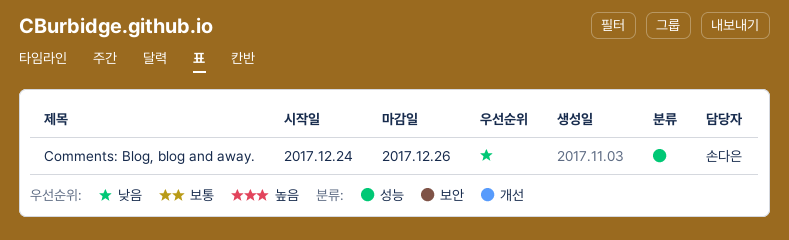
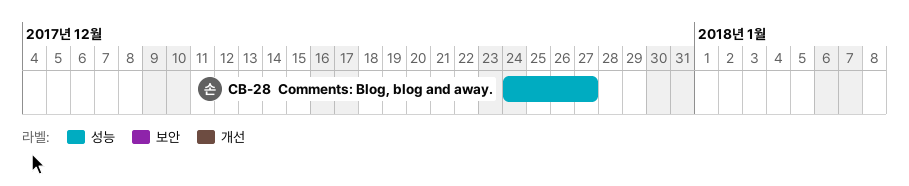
Comments: Blog, blog and away., due: Dec 26 -> Dec 27

